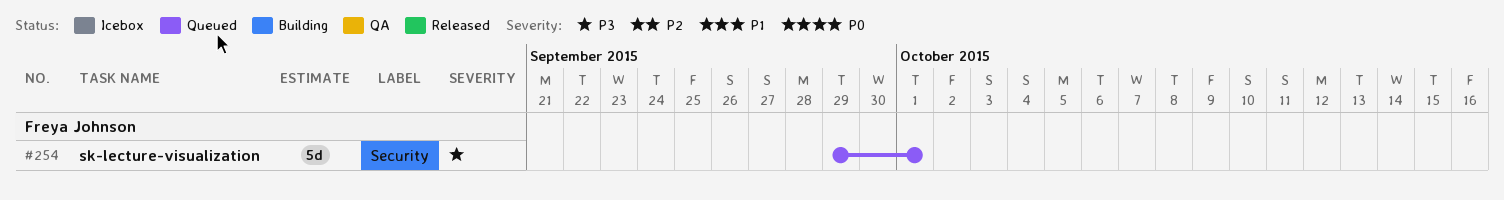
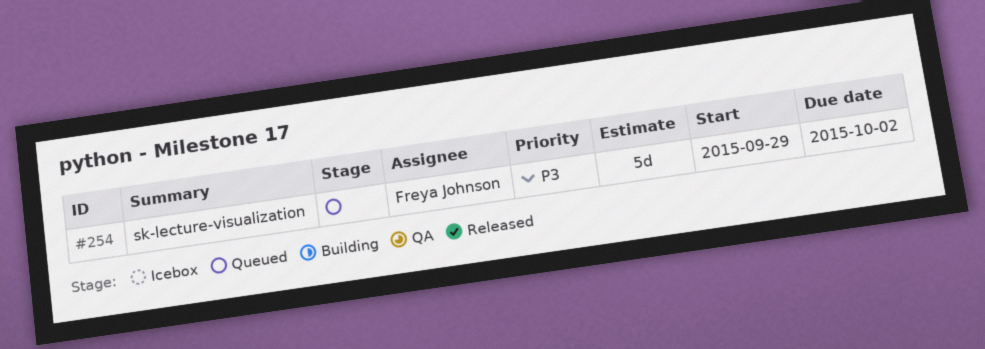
#254, due: Oct 1 -> Oct 2

